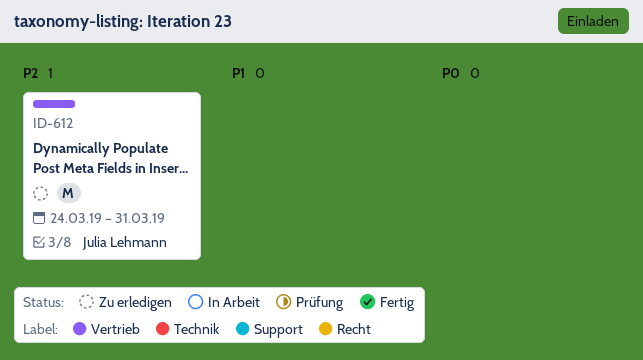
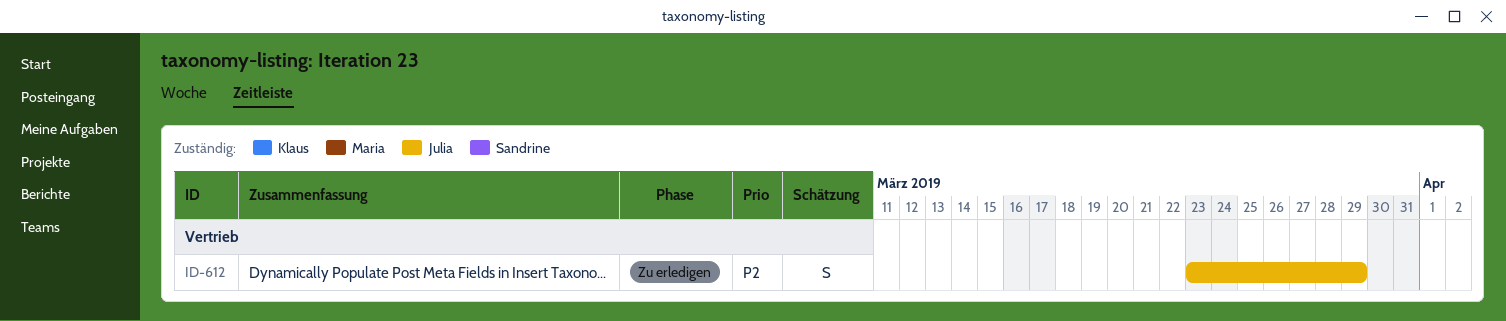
ID-612, estimate: M -> S
ID-612, start: Mar 24 -> Mar 23
ID-612, due: Mar 31 -> Mar 29

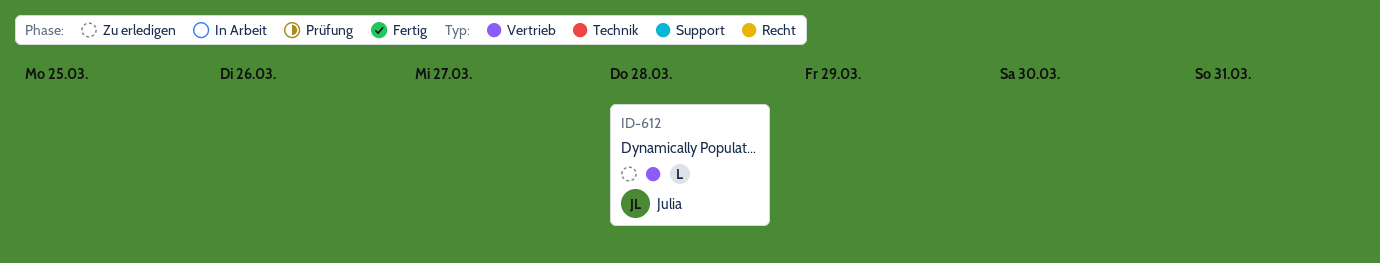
ID-612, estimate: S -> L
ID-612, due: Mar 29 -> Mar 28

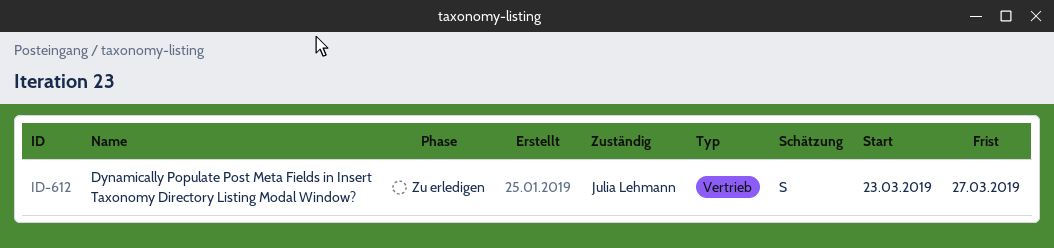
ID-612, estimate: L -> S
ID-612, due: Mar 28 -> Mar 27

